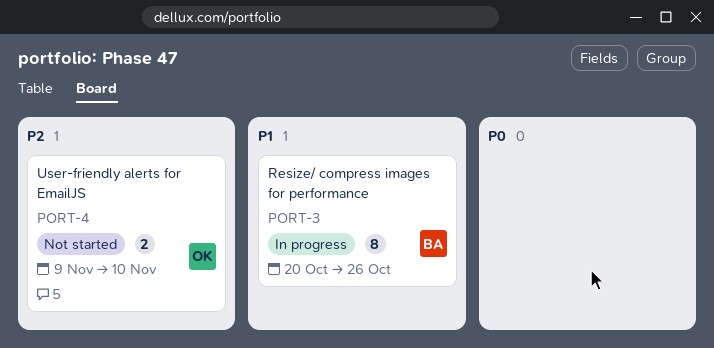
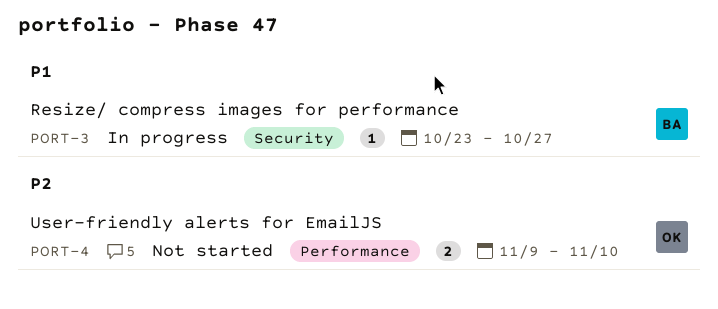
PORT-3, estimate: 8 -> 1
PORT-3, start: Oct 20 -> Oct 23
PORT-3, due: Oct 26 -> Oct 27

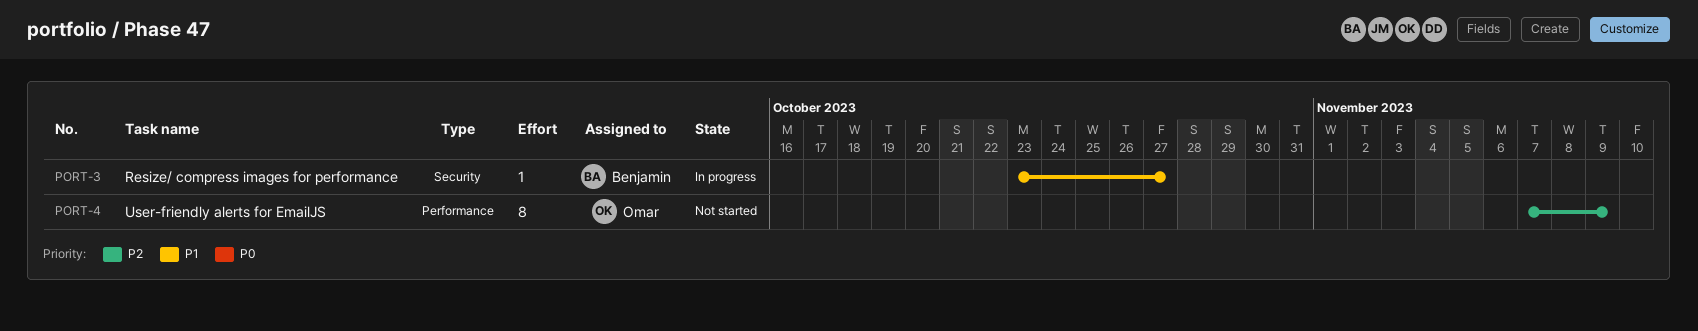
PORT-4, estimate: 2 -> 8
PORT-4, start: Nov 9 -> Nov 7
PORT-4, due: Nov 10 -> Nov 9

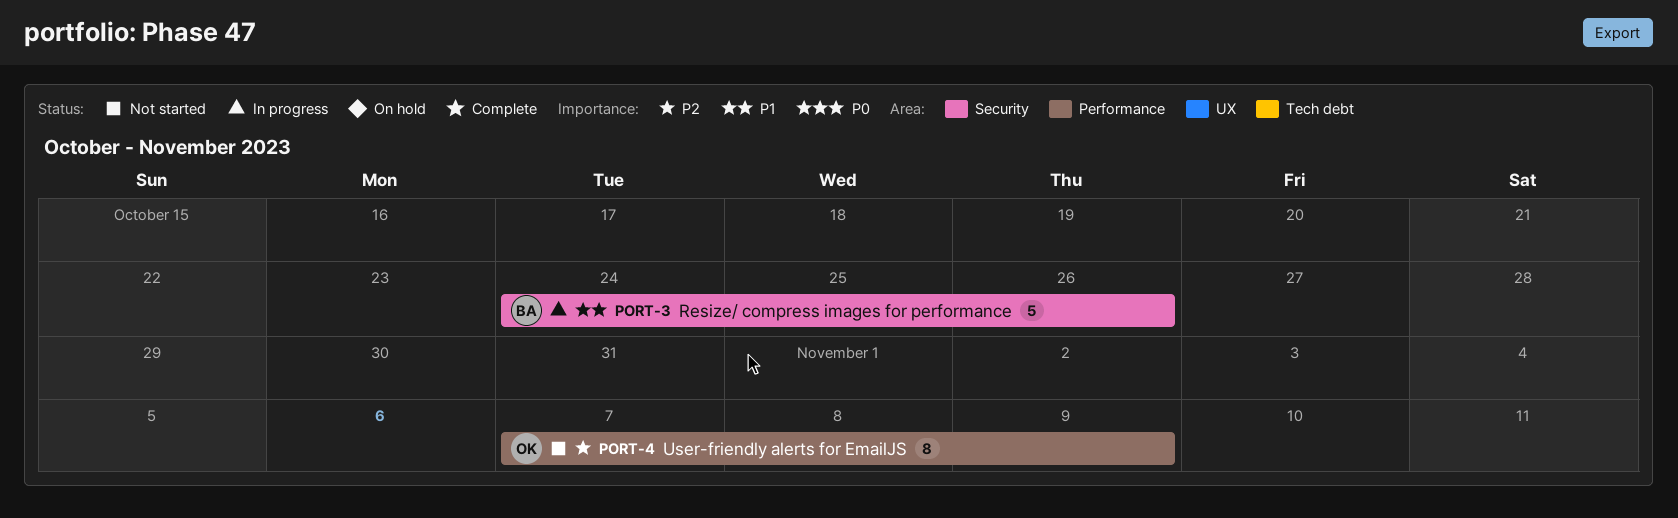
PORT-3, estimate: 1 -> 5
PORT-3, start: Oct 23 -> Oct 24
PORT-3, due: Oct 27 -> Oct 26

